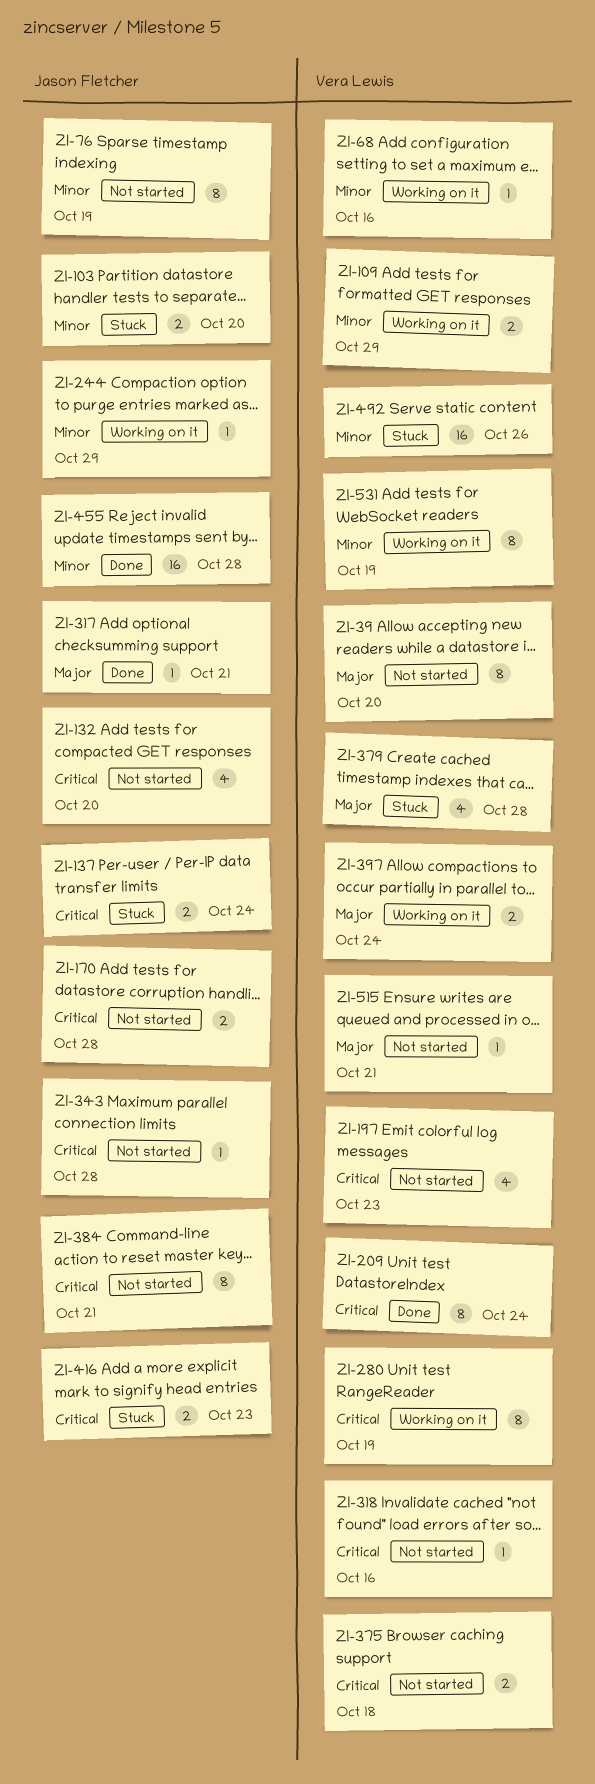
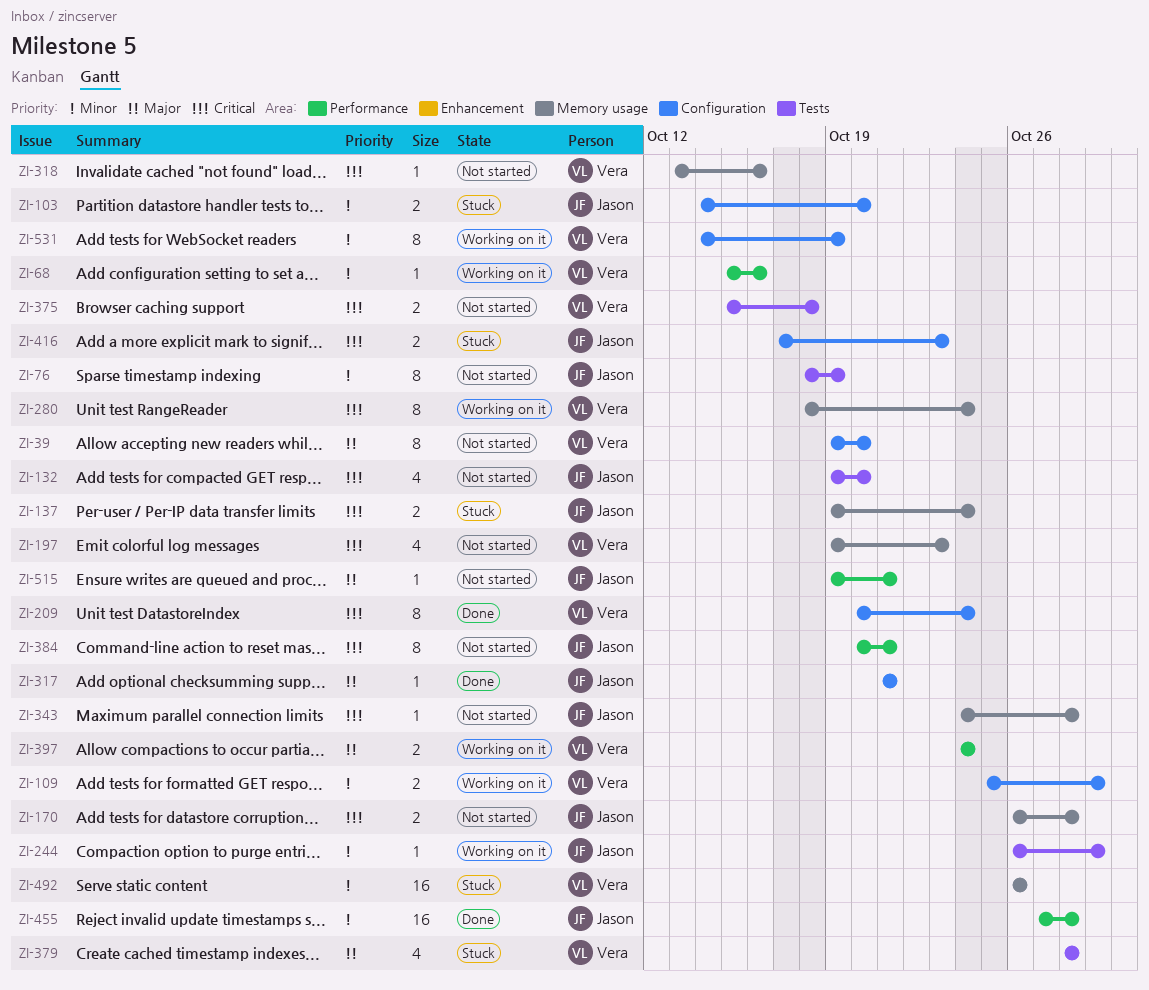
ZI-280, due: Oct 19 -> Oct 24
ZI-515, owner: Vera Lewis -> Jason Fletcher

